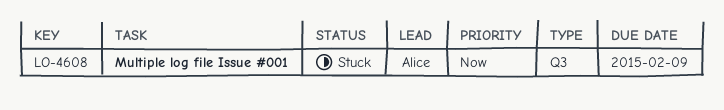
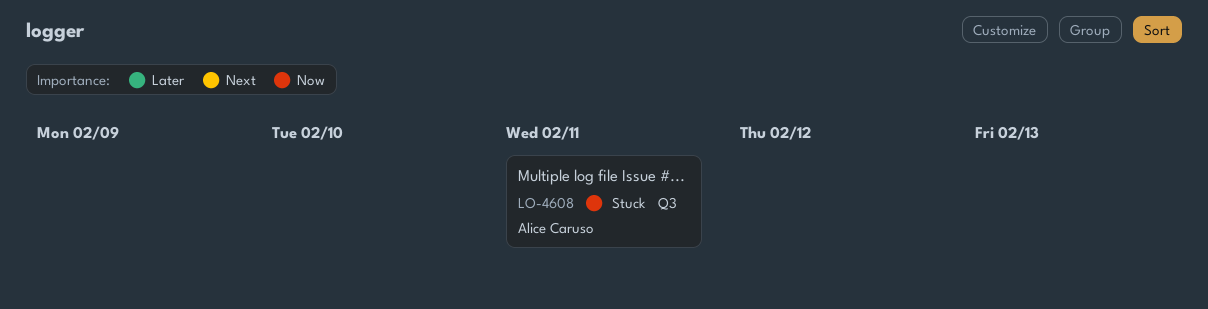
LO-4608, due: Feb 9 -> Feb 11

